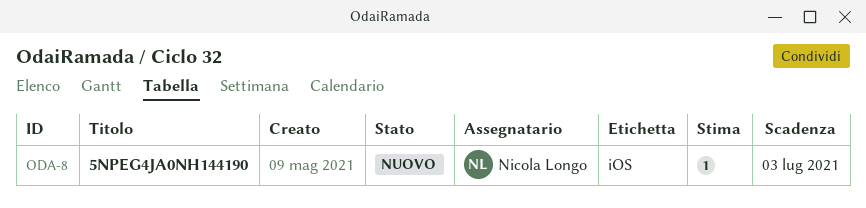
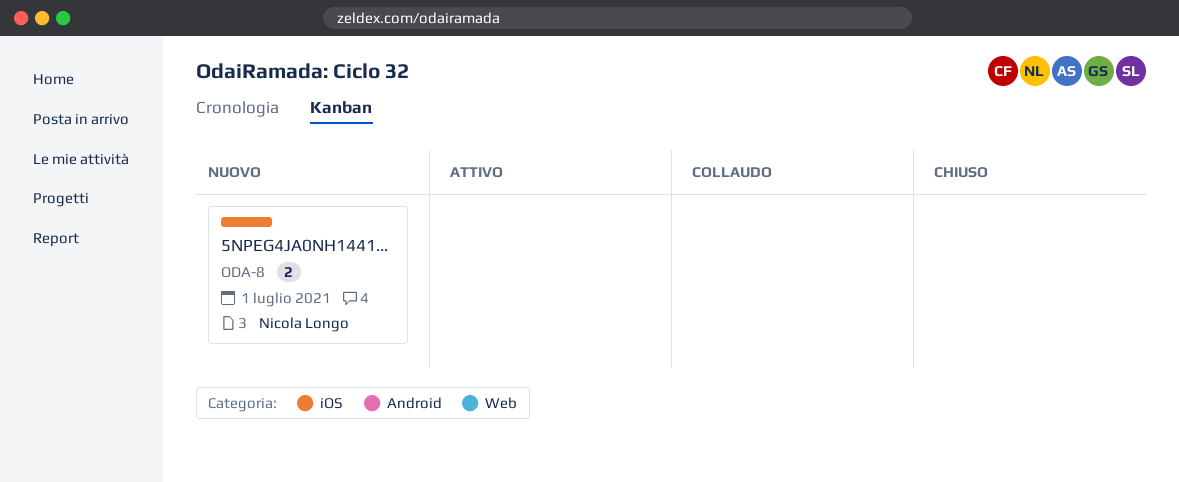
ODA-8, estimate: 1 -> 2
ODA-8, due: Jul 3 -> Jul 1

